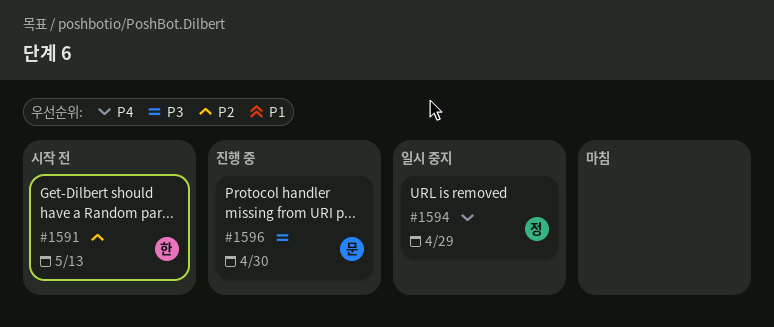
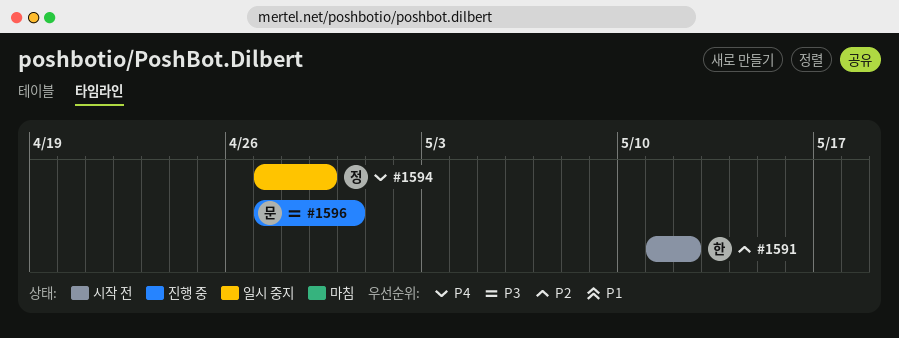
#1591, due: May 13 -> May 12

